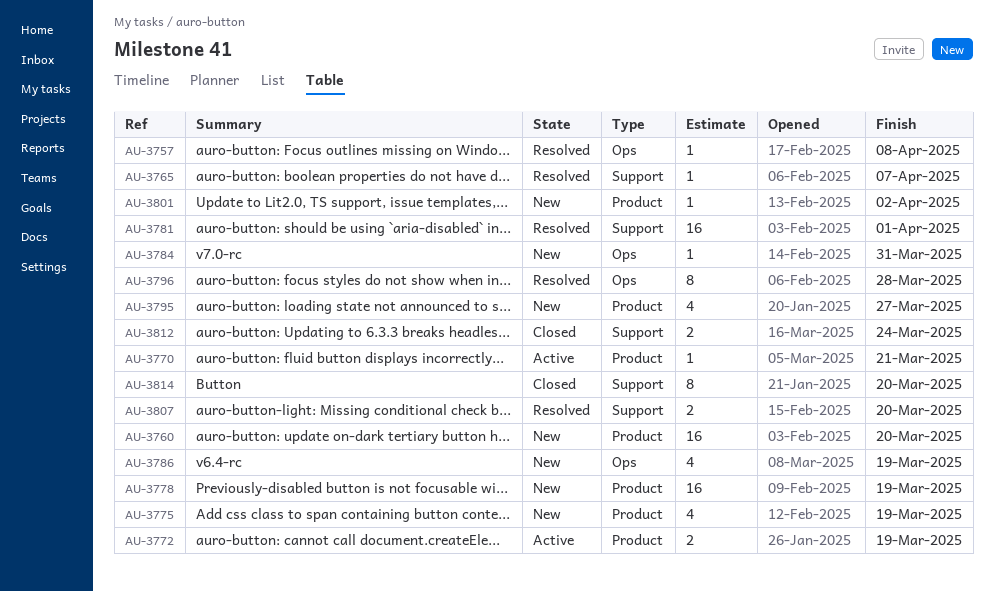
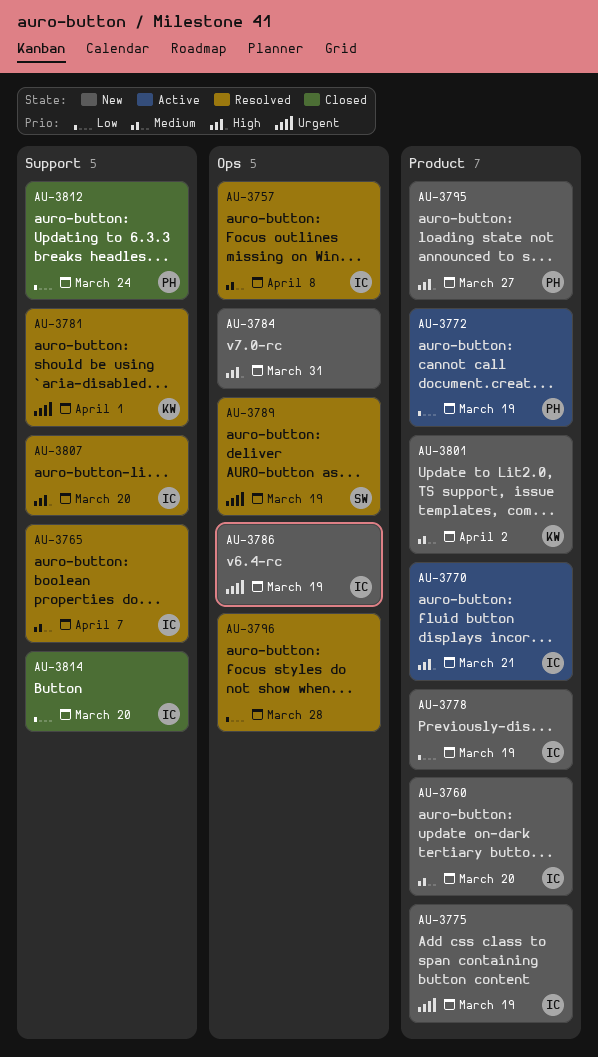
AU-3789: none -> present

